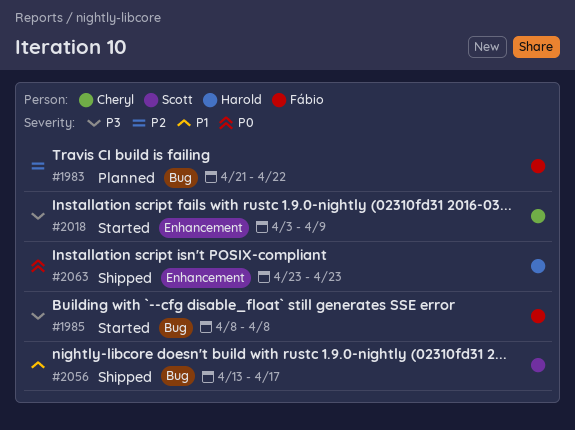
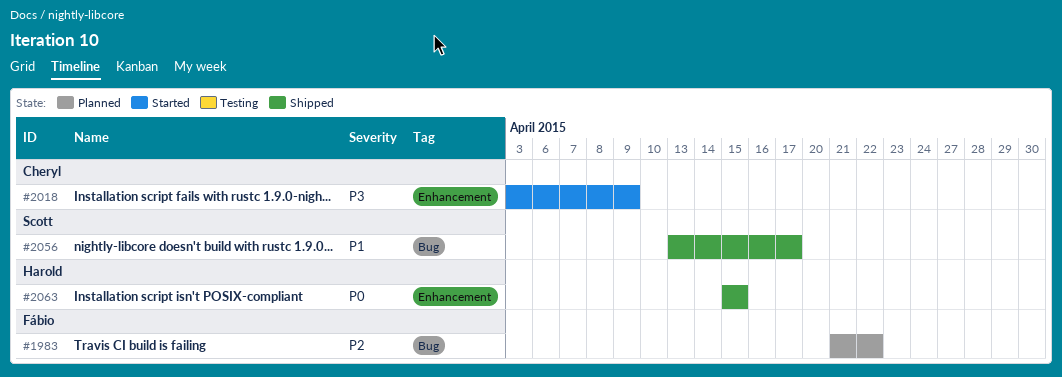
#1985: present -> none
#2063, start: Apr 23 -> Apr 15
#2063, due: Apr 23 -> Apr 15

